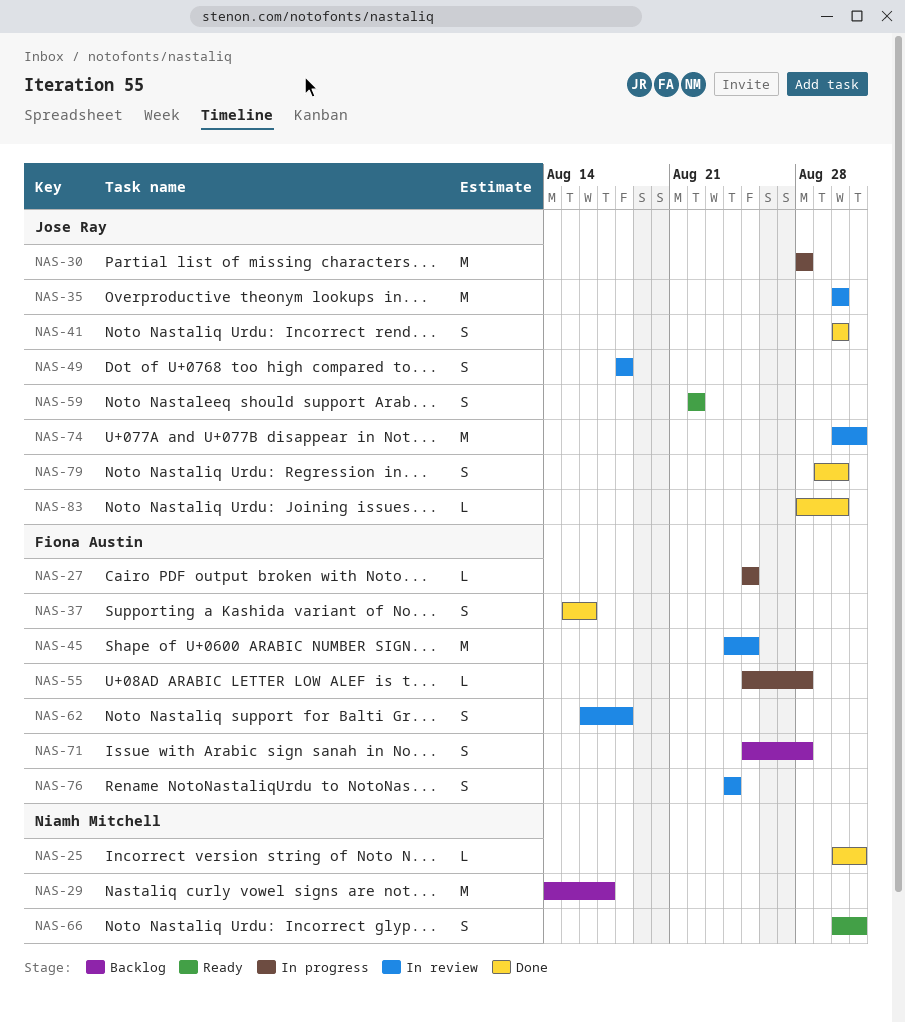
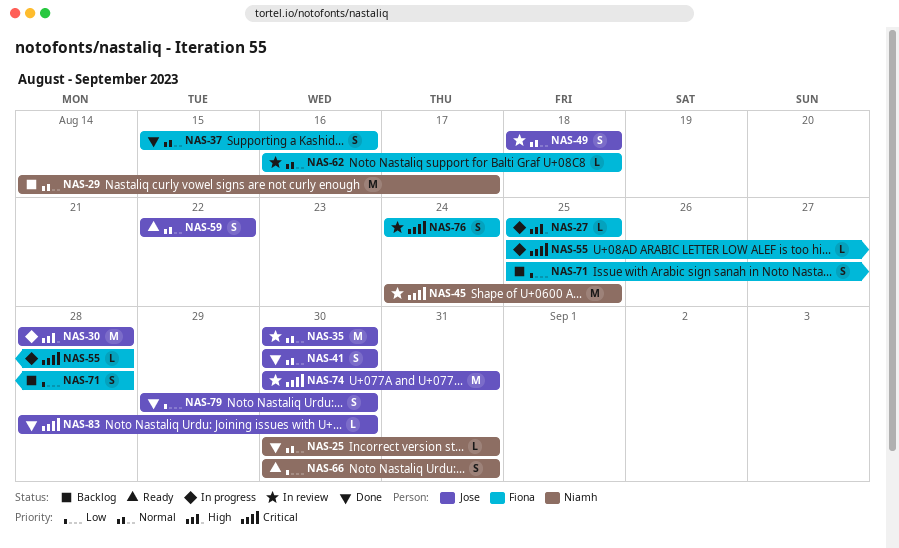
NAS-45, owner: Fiona Austin -> Niamh Mitchell
NAS-62, estimate: S -> L

